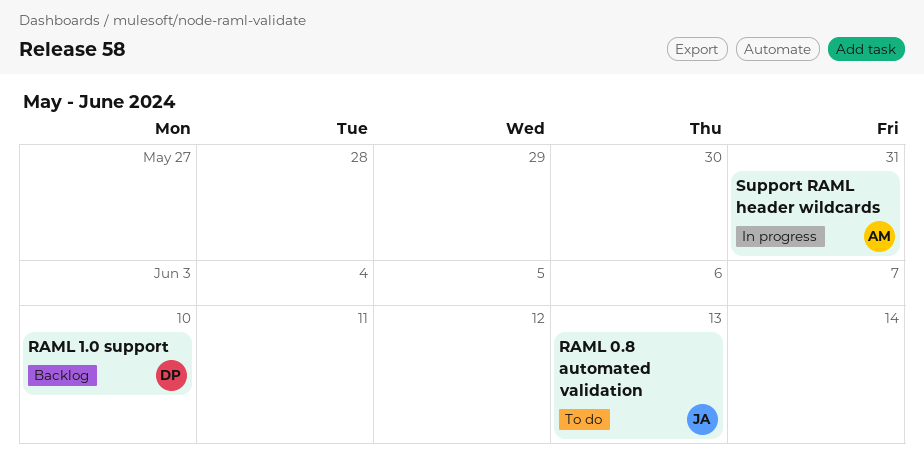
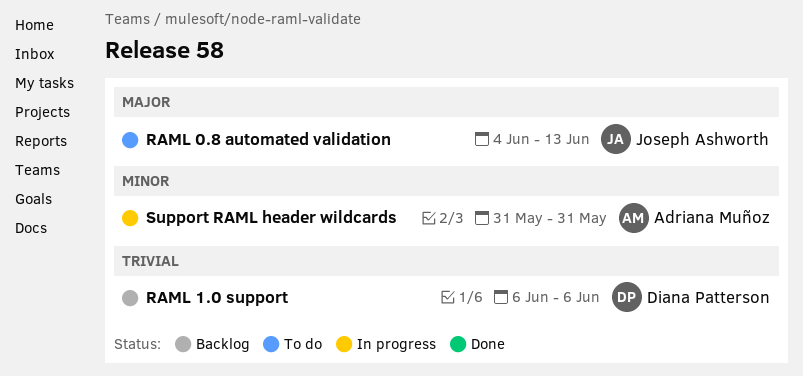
RAML 1.0 support, due: Jun 10 -> Jun 6

